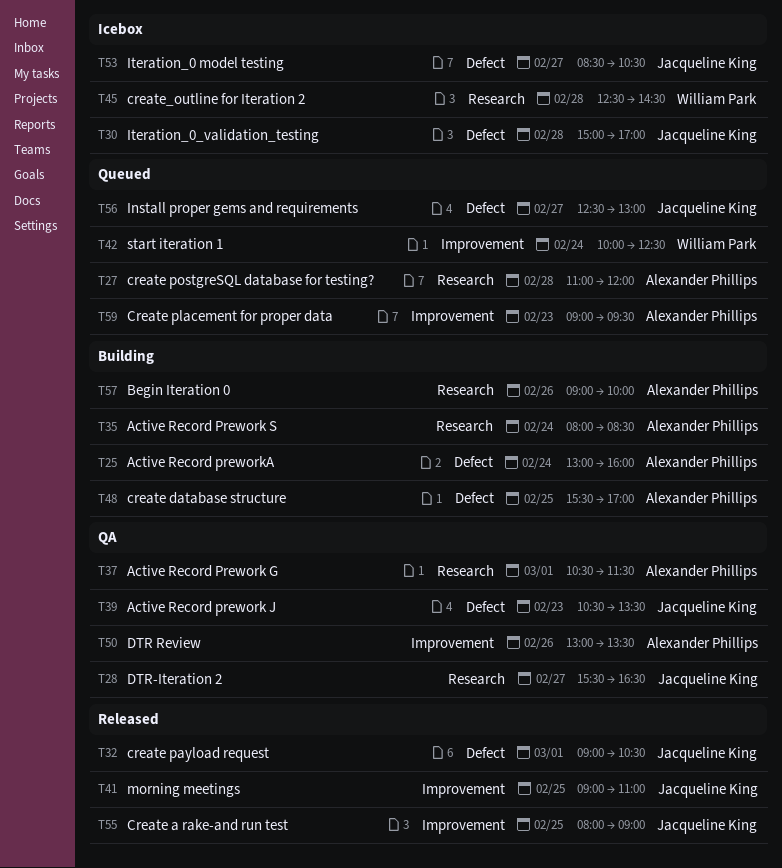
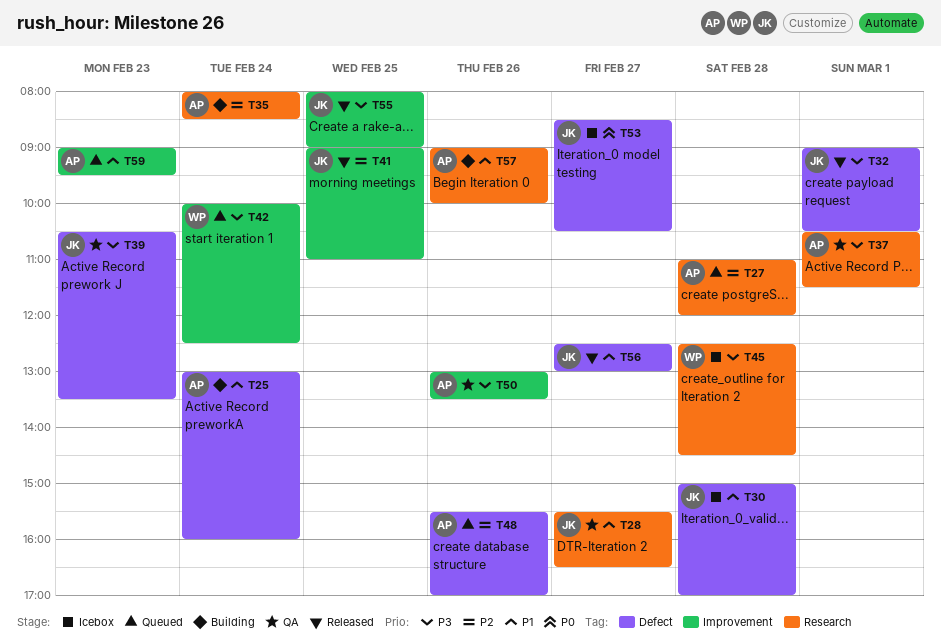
T48, status: Building -> Queued
T48, day: Feb 25 -> Feb 26
T56, status: Queued -> Released

